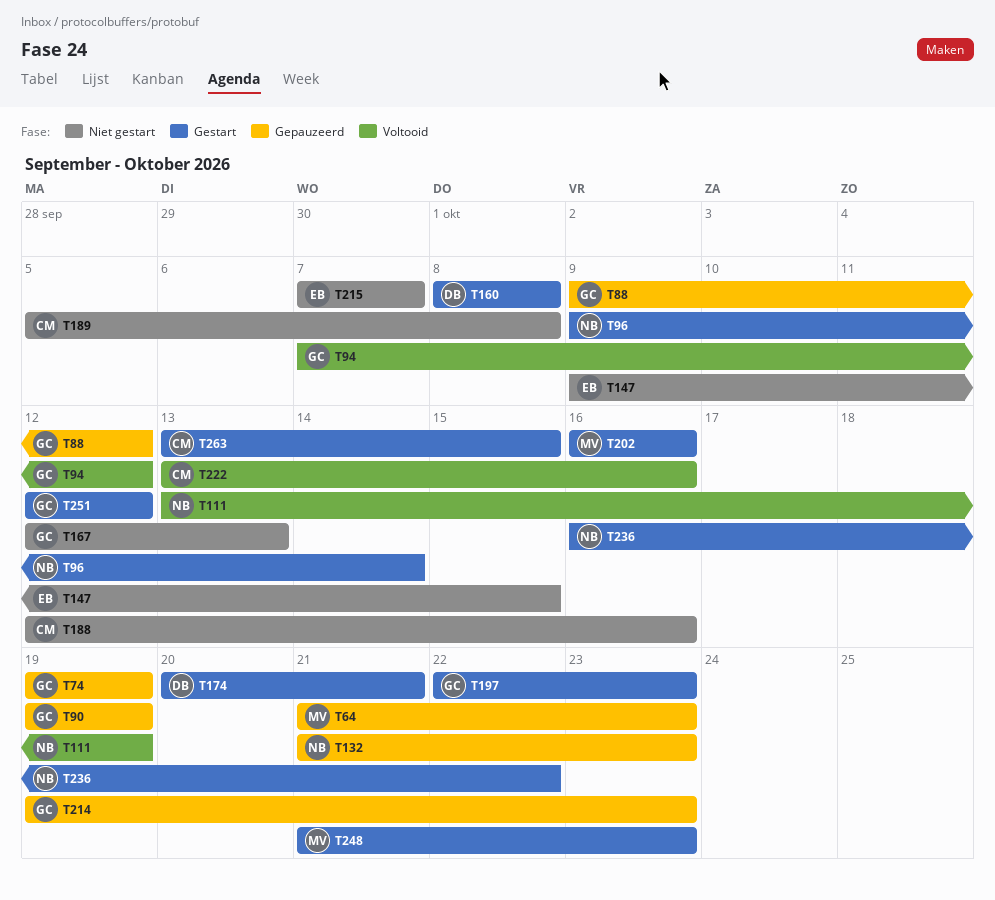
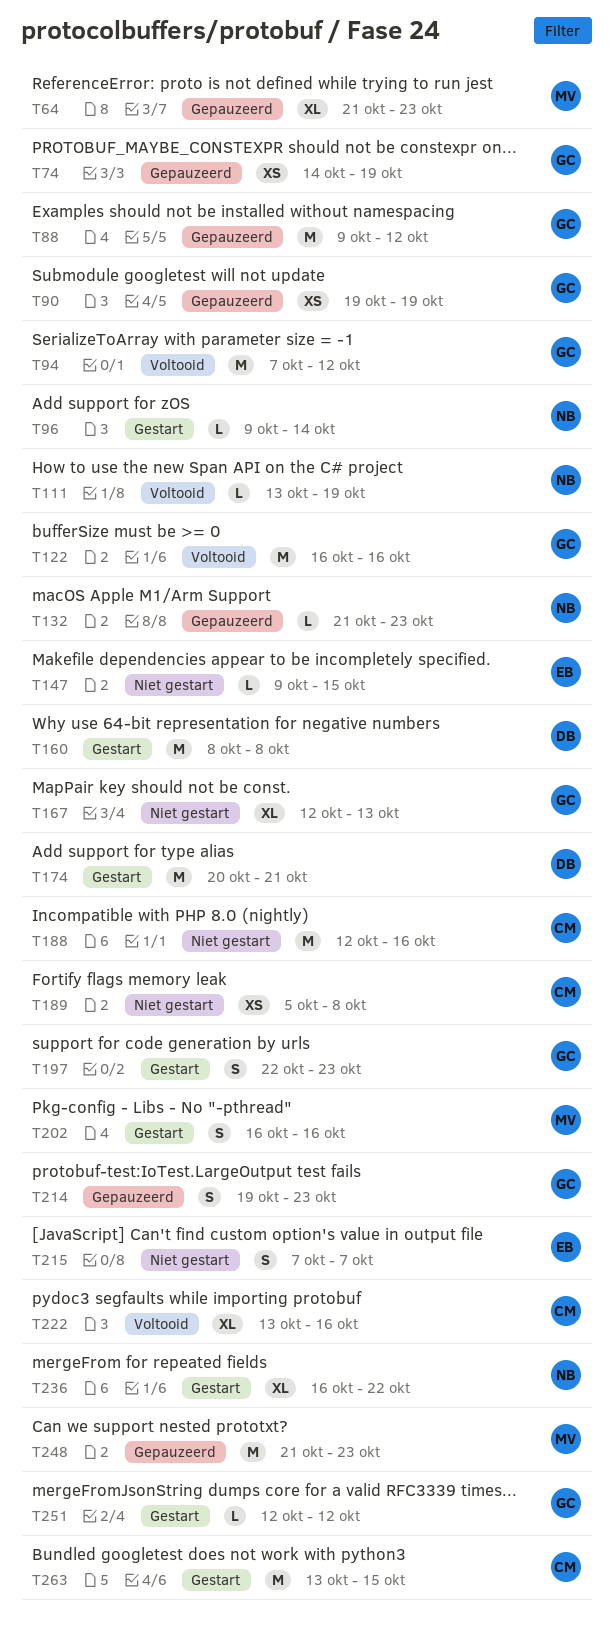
T74, start: Oct 19 -> Oct 14
T122: none -> present
T248, status: Gestart -> Gepauzeerd

